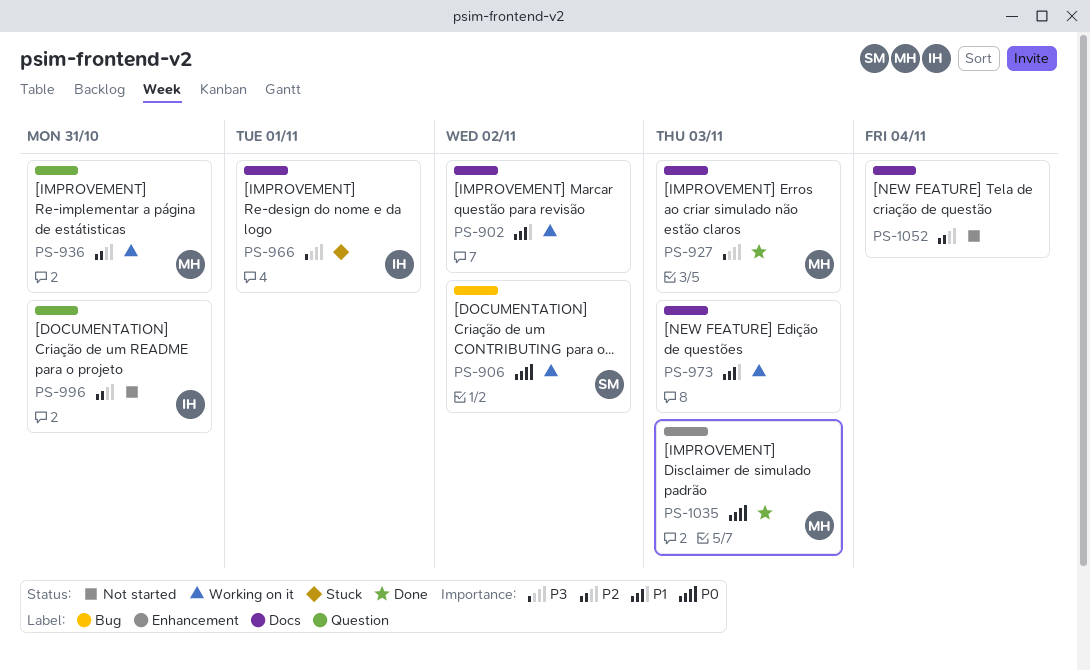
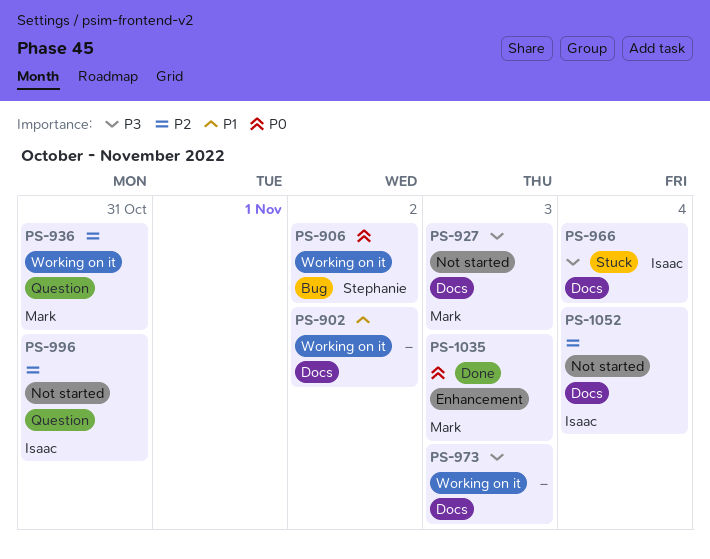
PS-927, status: Done -> Not started
PS-966, due: Nov 1 -> Nov 4
PS-973, priority: P1 -> P3
PS-1052, owner: none -> Isaac

